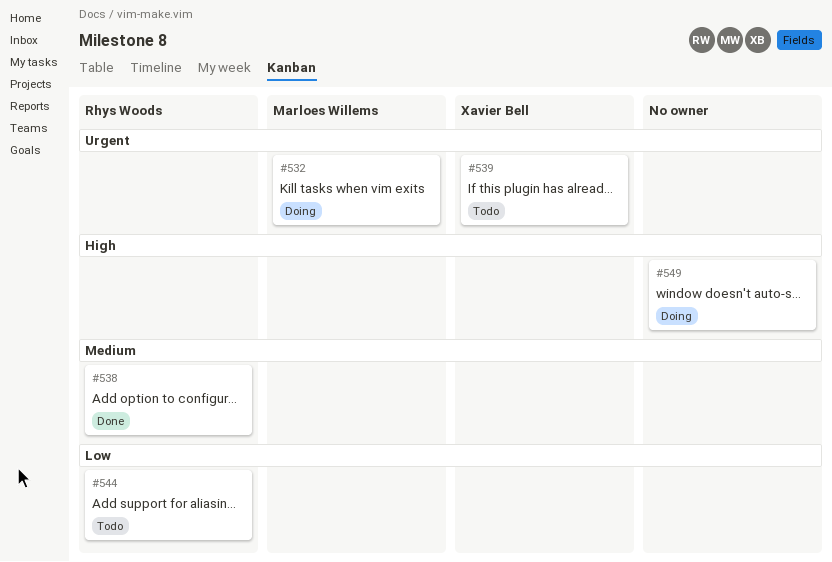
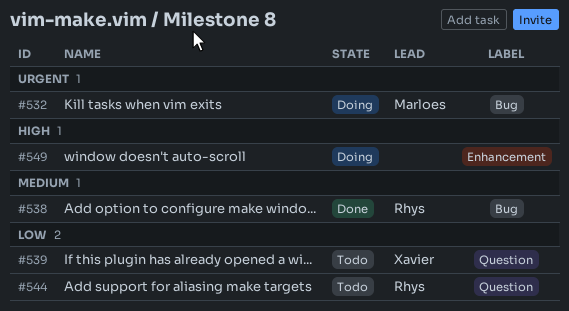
#539, priority: Urgent -> Low

